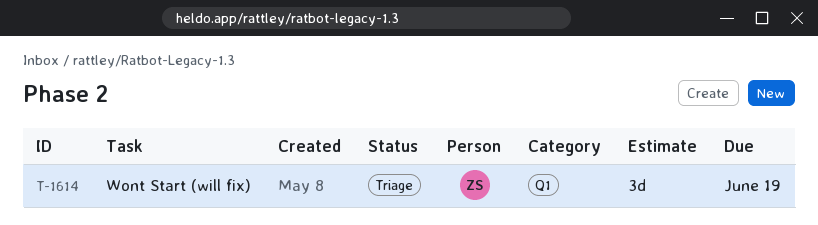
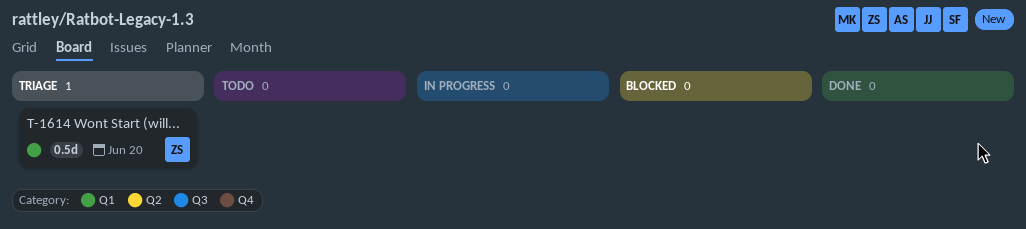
T-1614, estimate: 3d -> 0.5d
T-1614, due: Jun 19 -> Jun 20

